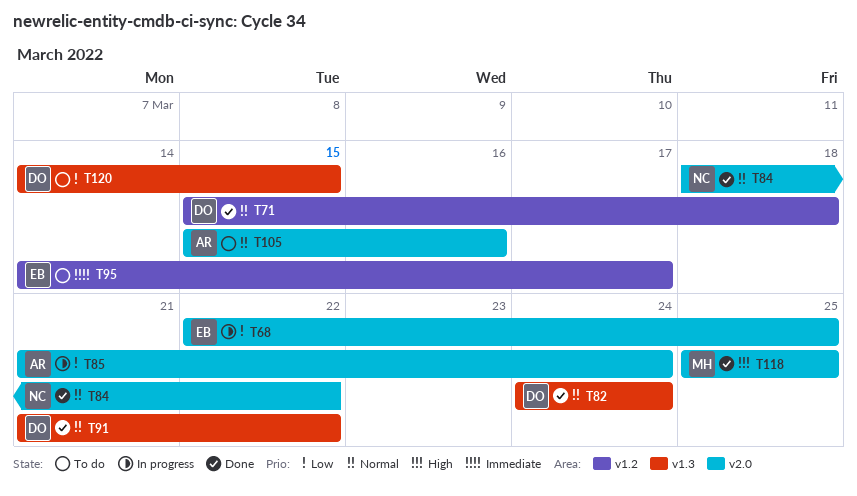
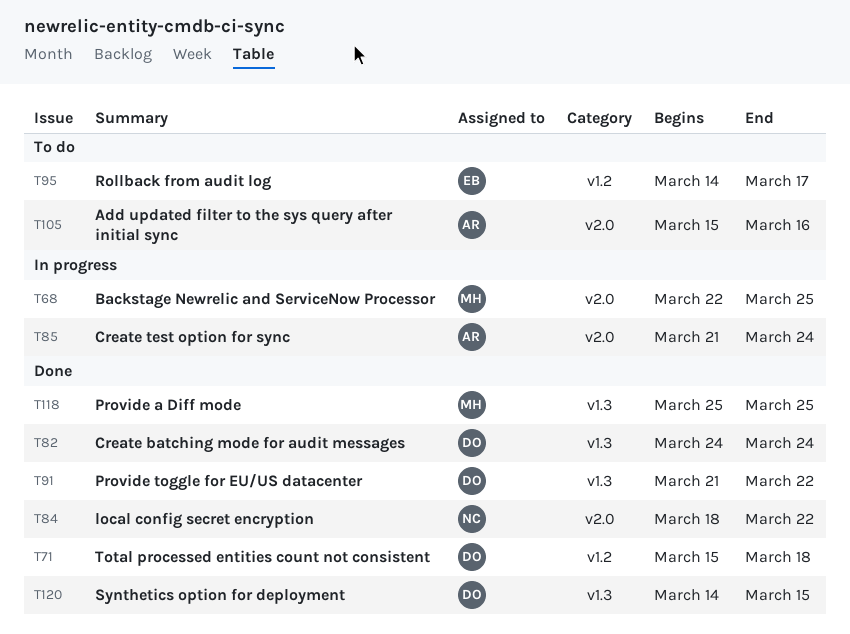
T68, owner: EB -> MH
T118, label: v2.0 -> v1.3
T120, status: To do -> Done

